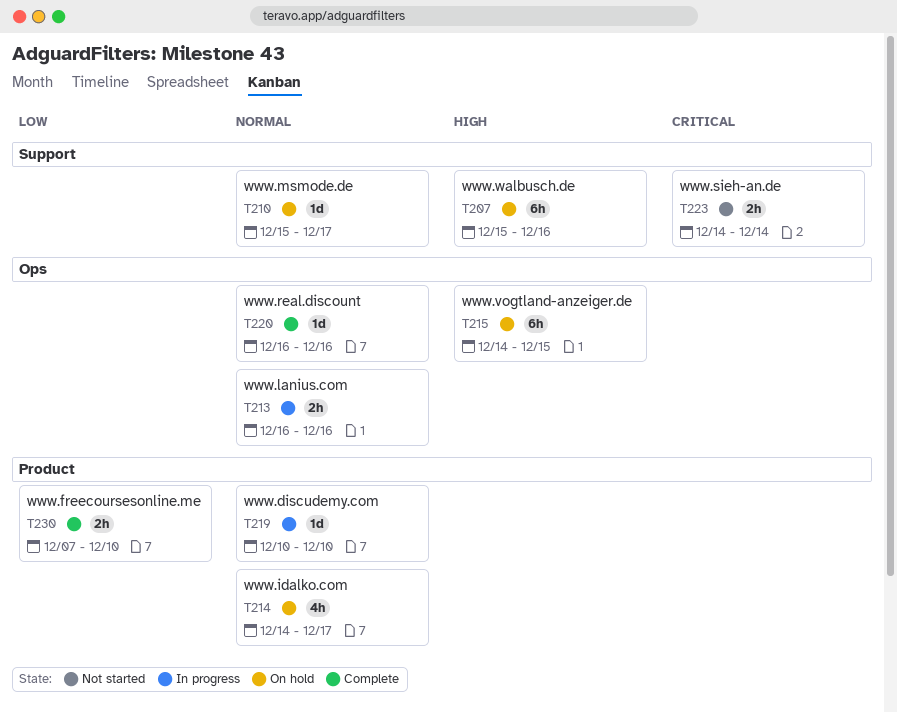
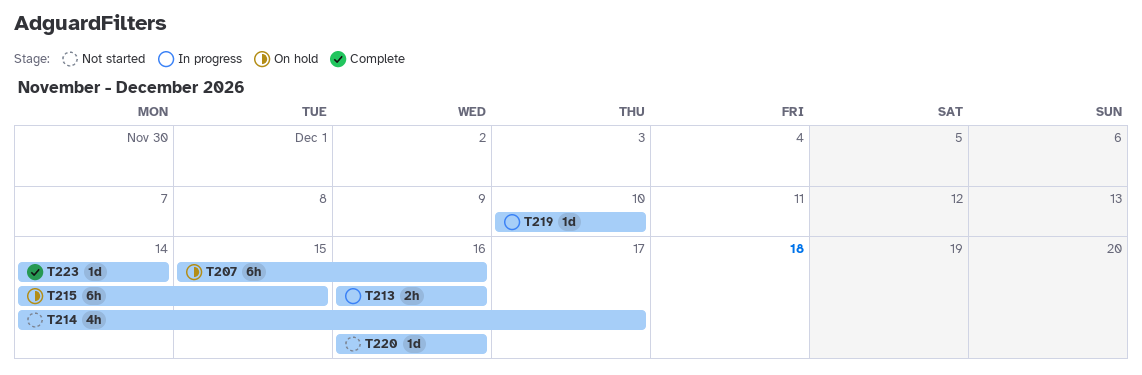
T210: present -> none
T214, status: On hold -> Not started
T220, status: Complete -> Not started
T223, status: Not started -> Complete
T223, estimate: 2h -> 1d
T230: present -> none

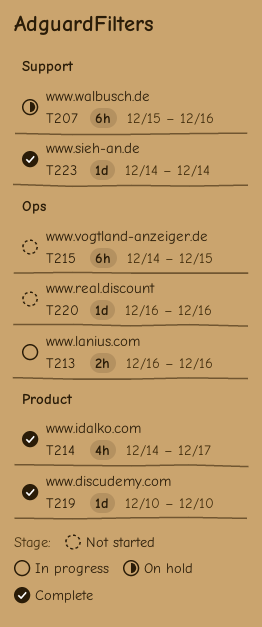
T214, status: Not started -> Complete
T215, status: On hold -> Not started
T219, status: In progress -> Complete

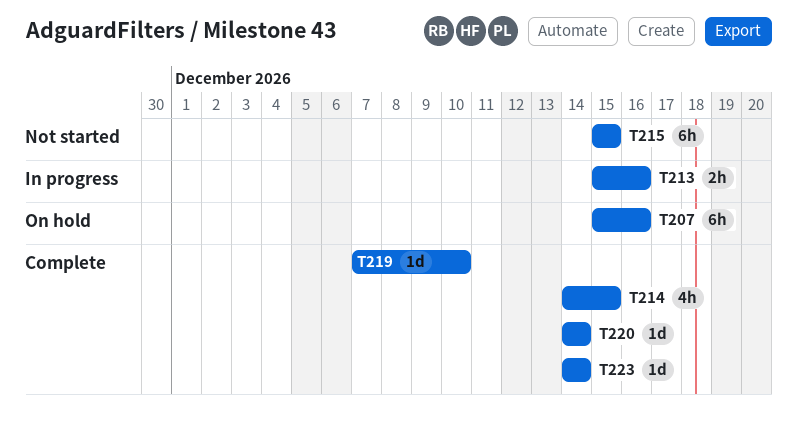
T213, start: Dec 16 -> Dec 15
T214, due: Dec 17 -> Dec 15
T215, start: Dec 14 -> Dec 15
T219, start: Dec 10 -> Dec 7
T220, status: Not started -> Complete
T220, start: Dec 16 -> Dec 14
T220, due: Dec 16 -> Dec 14

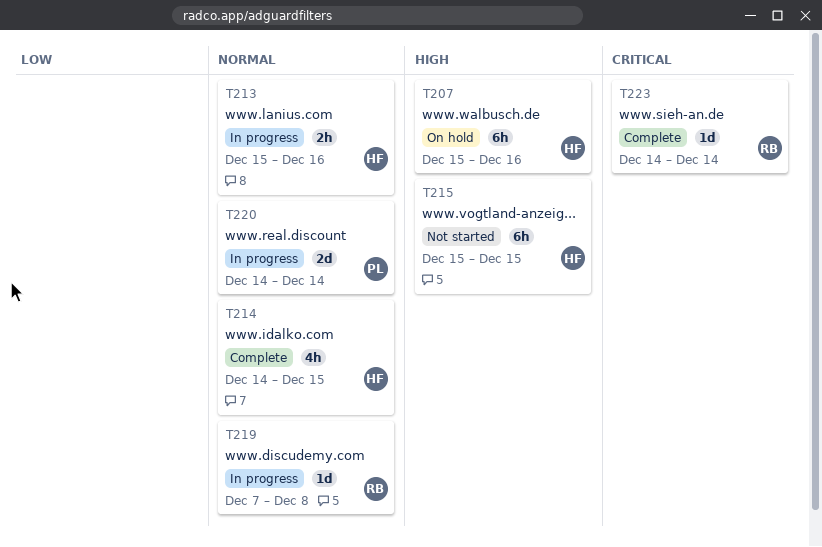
T219, status: Complete -> In progress
T219, due: Dec 10 -> Dec 8
T220, status: Complete -> In progress
T220, estimate: 1d -> 2d

